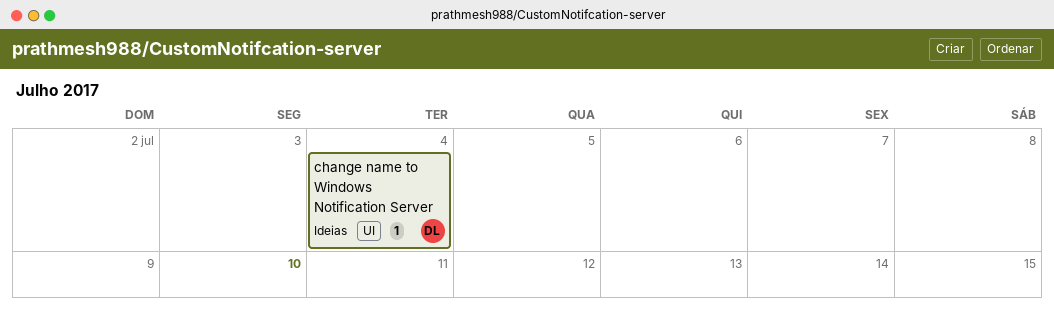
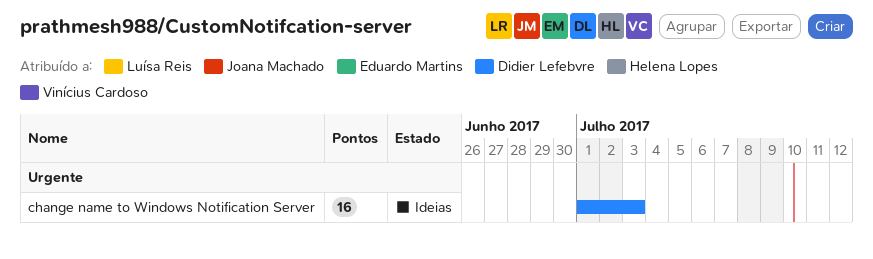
change name to Windows Notification Server, estimate: 1 -> 16
change name to Windows Notification Server, due: Jul 4 -> Jul 3

